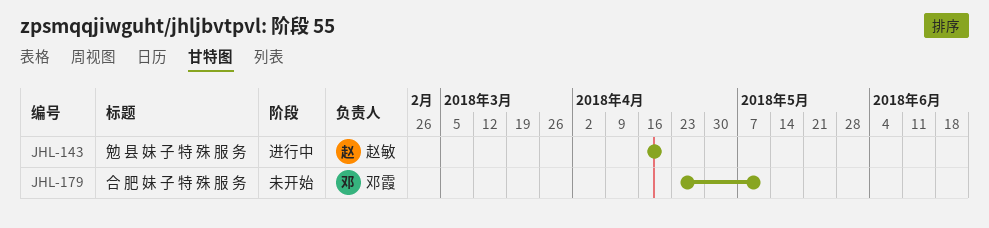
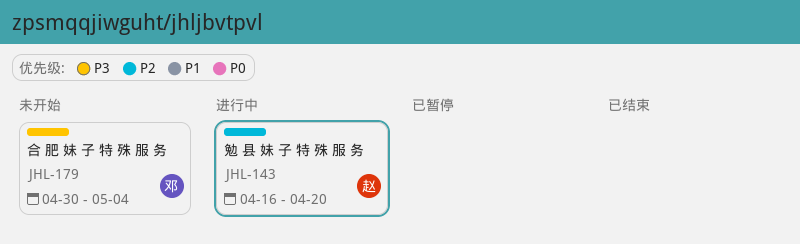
JHL-179, start: Apr 23 -> Apr 30
JHL-179, due: May 11 -> May 4

